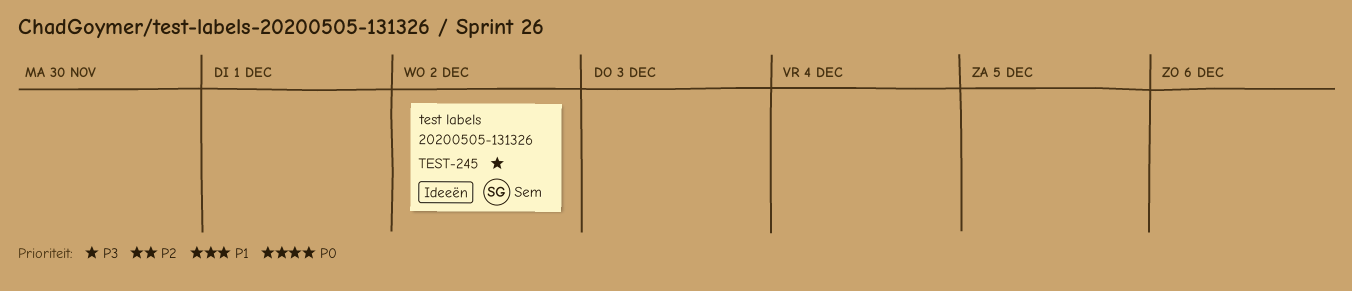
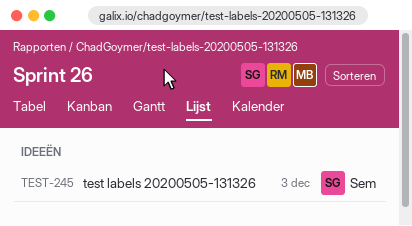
TEST-245, due: Dec 2 -> Dec 3

